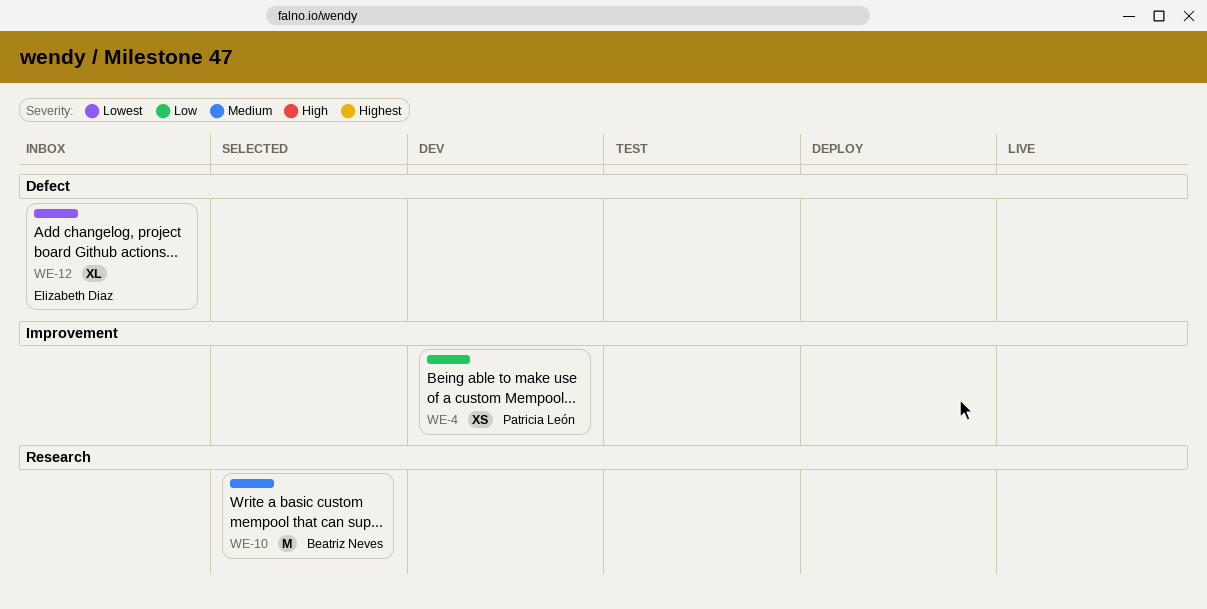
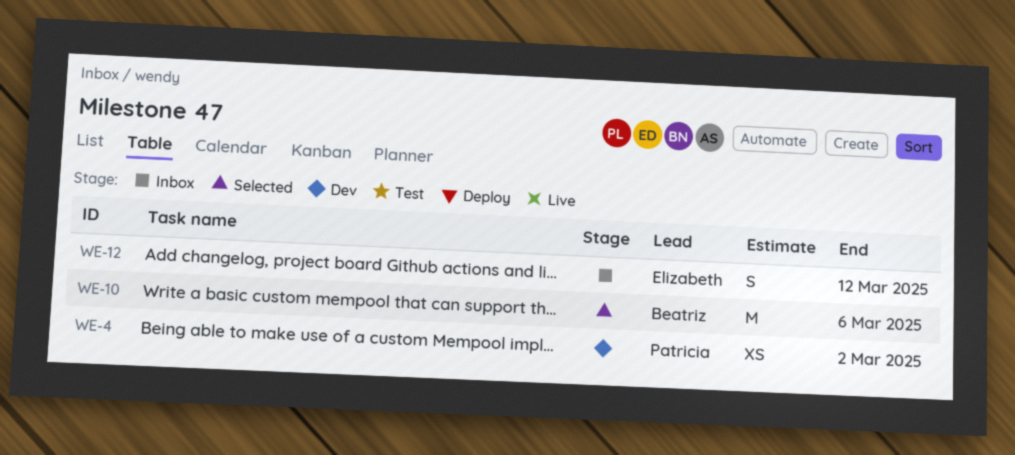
WE-12, estimate: XL -> S

